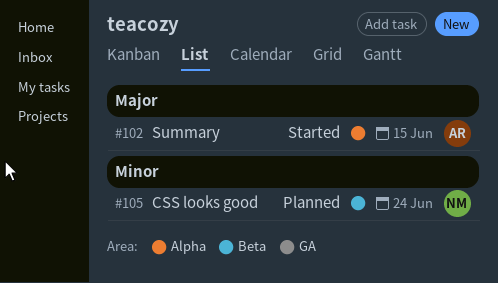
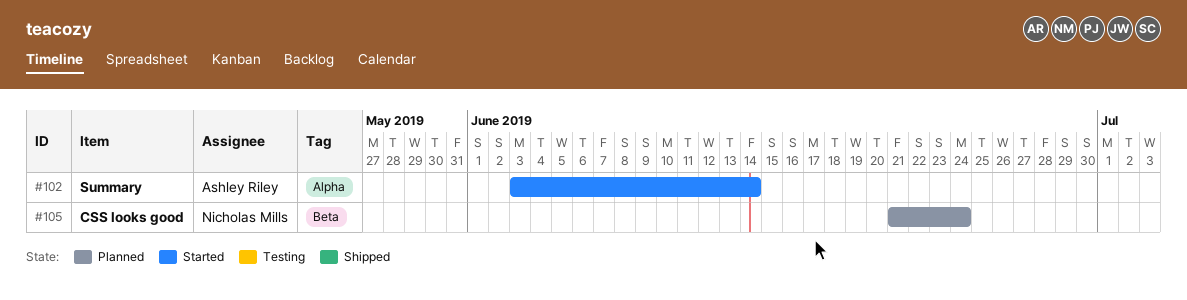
#102, due: Jun 15 -> Jun 14

